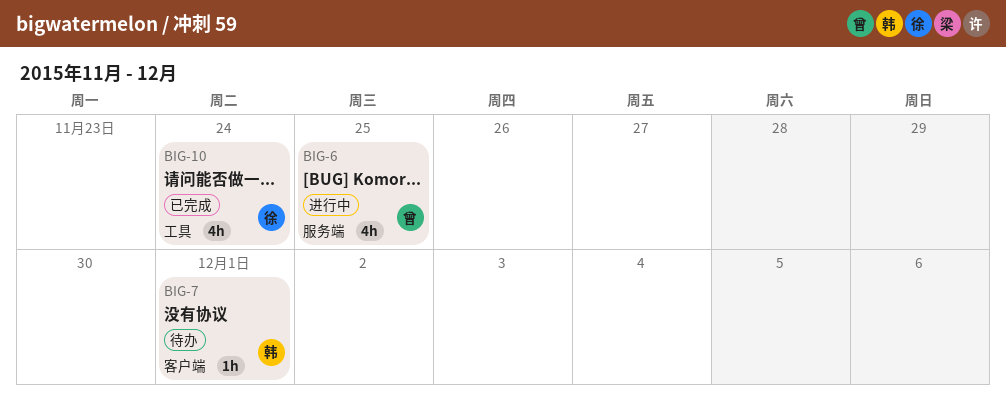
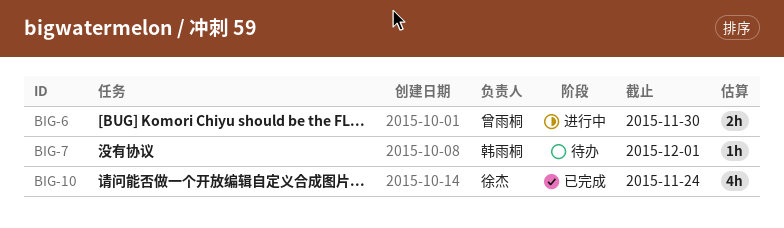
BIG-6, estimate: 4h -> 2h
BIG-6, due: Nov 25 -> Nov 30

